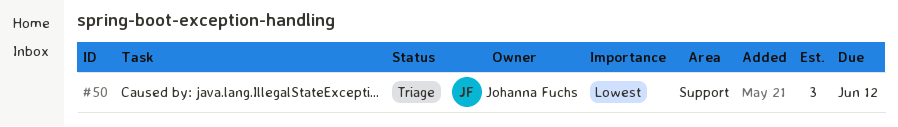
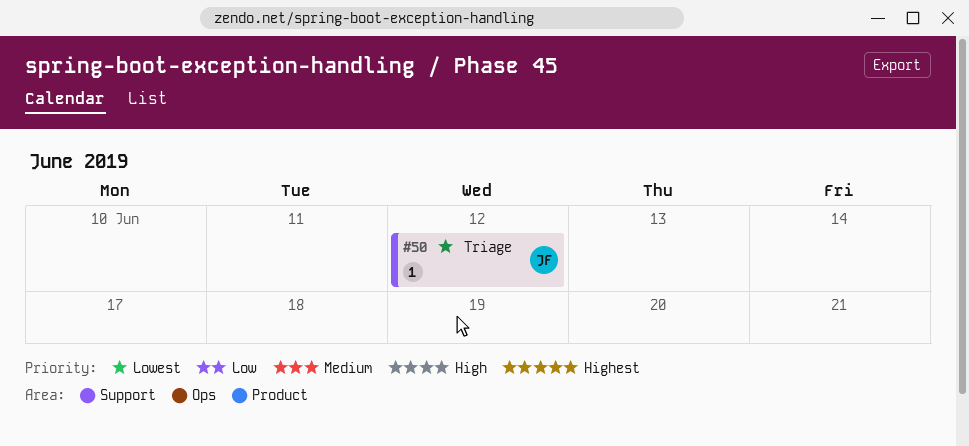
#50, estimate: 3 -> 1

